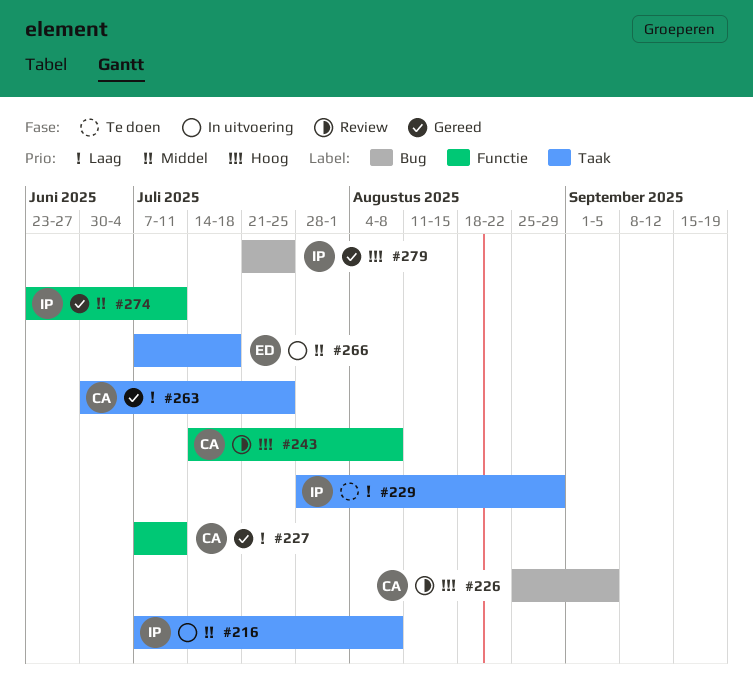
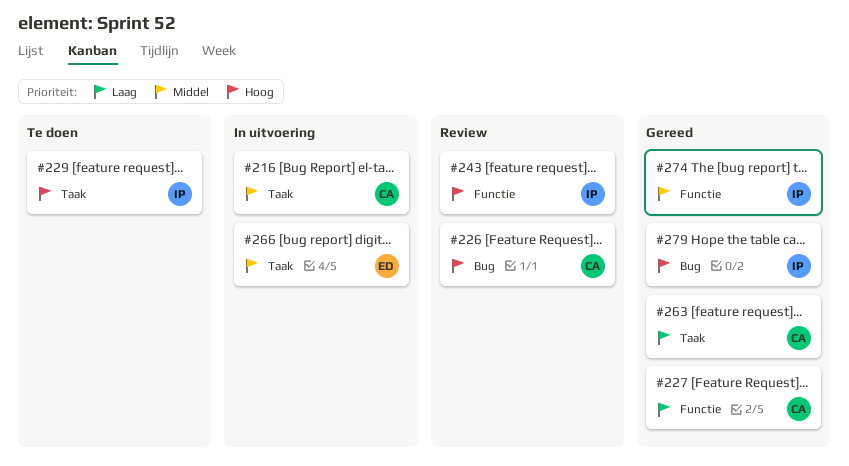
#216, owner: IP -> CA
#229, priority: Laag -> Hoog
#243, owner: CA -> IP

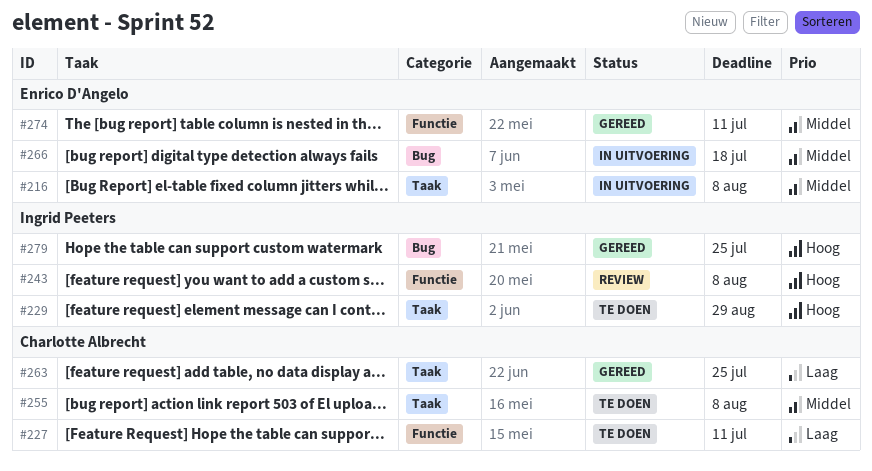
#216, owner: Charlotte Albrecht -> Enrico D'Angelo
#226: present -> none
#227, status: Gereed -> Te doen
#255: none -> present
#266, label: Taak -> Bug
#274, owner: Ingrid Peeters -> Enrico D'Angelo

